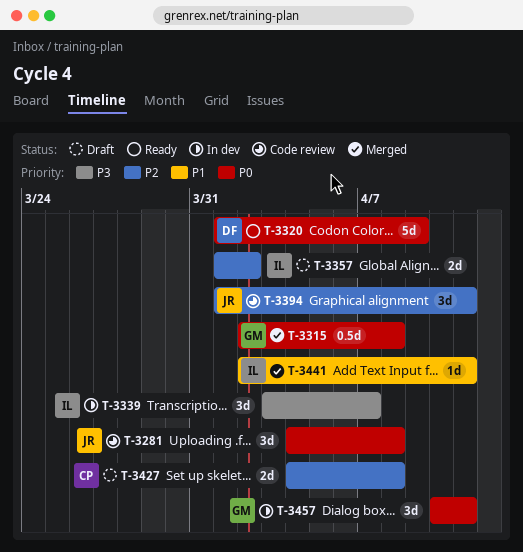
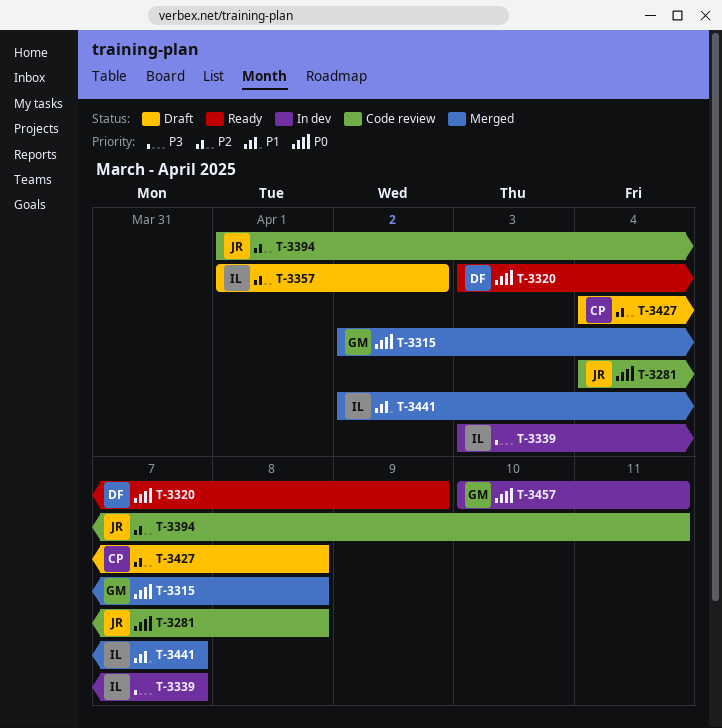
T-3320, start: Apr 1 -> Apr 3
T-3441, due: Apr 11 -> Apr 7

